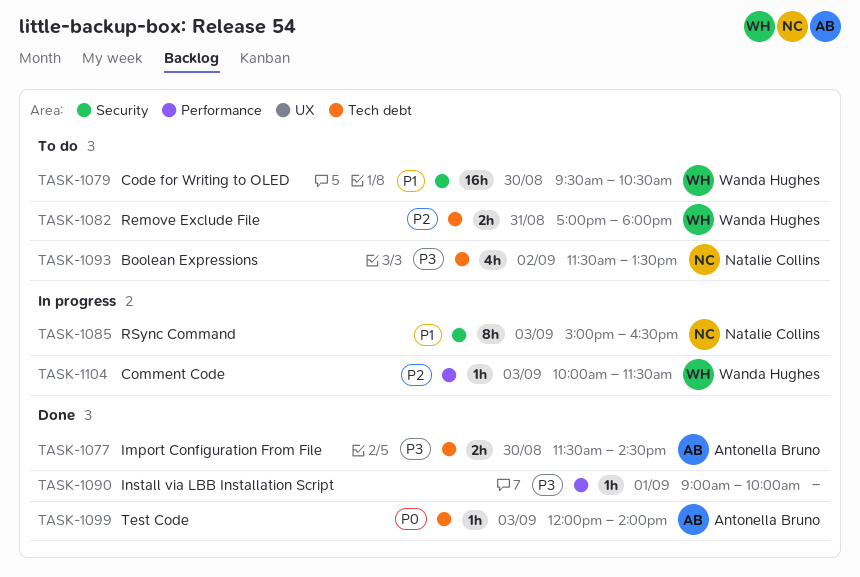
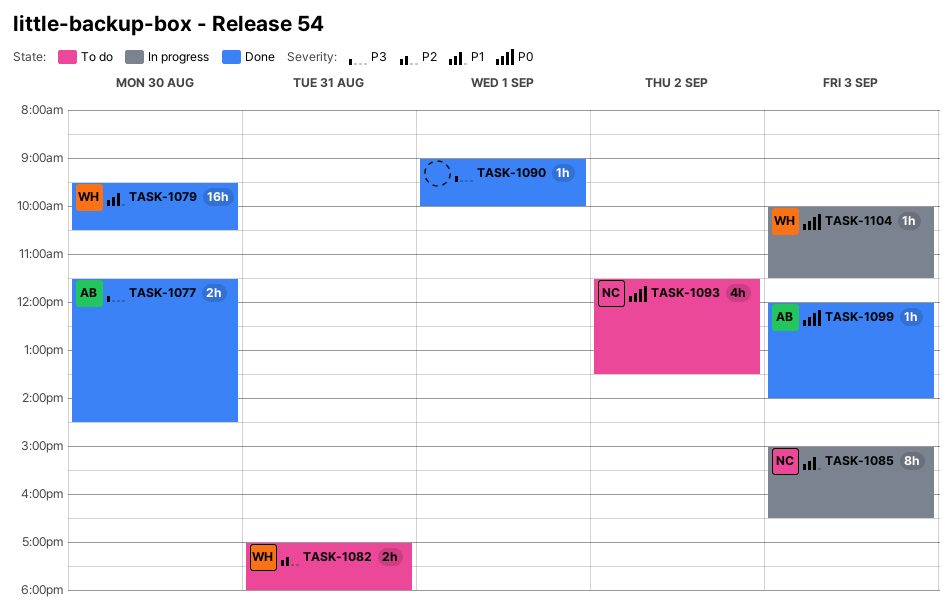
TASK-1079, status: To do -> Done
TASK-1093, priority: P3 -> P0
TASK-1104, priority: P2 -> P0

